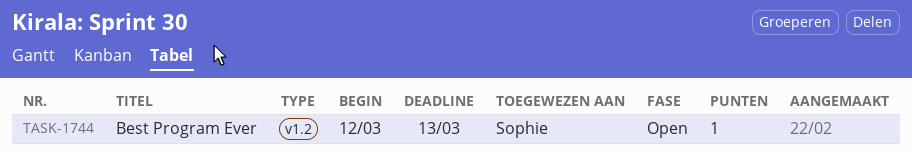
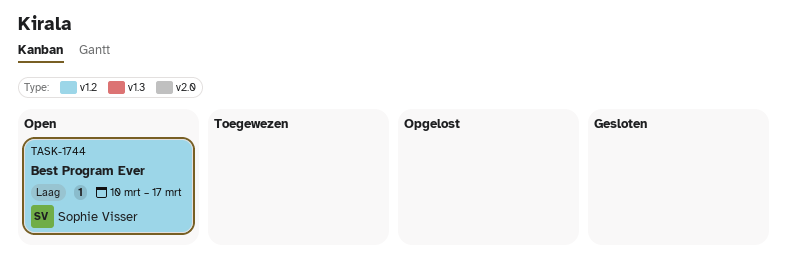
TASK-1744, start: Mar 12 -> Mar 10
TASK-1744, due: Mar 13 -> Mar 17

